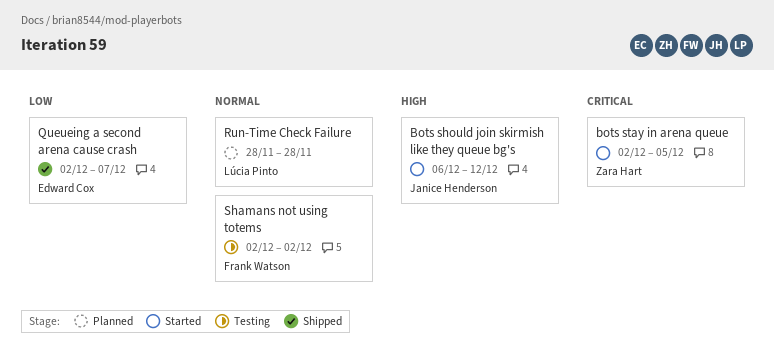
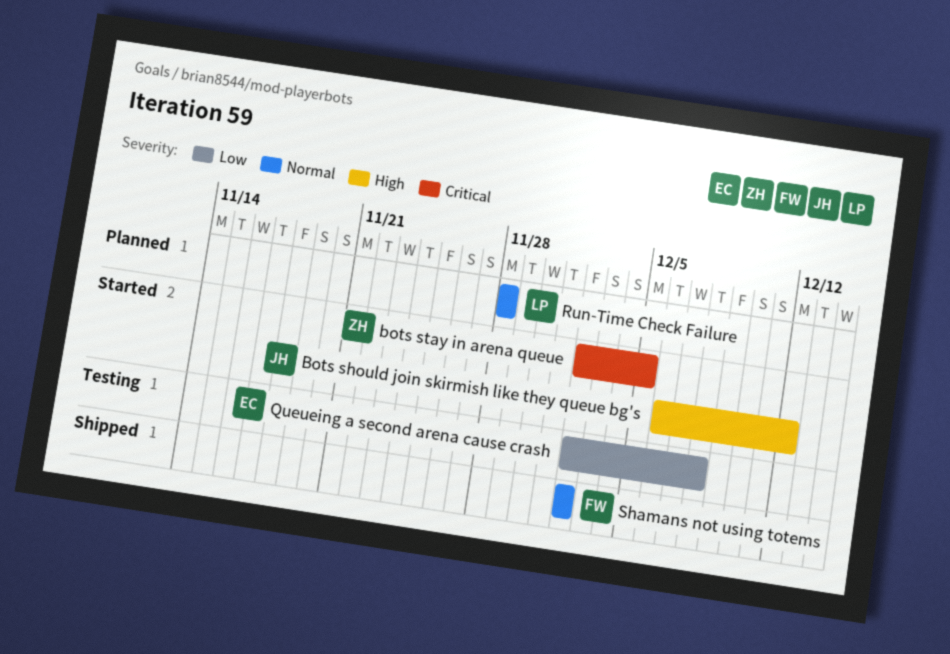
Queueing a second arena cause crash, status: Shipped -> Testing
Queueing a second arena cause crash, due: Dec 7 -> Dec 8
Shamans not using totems, status: Testing -> Shipped

